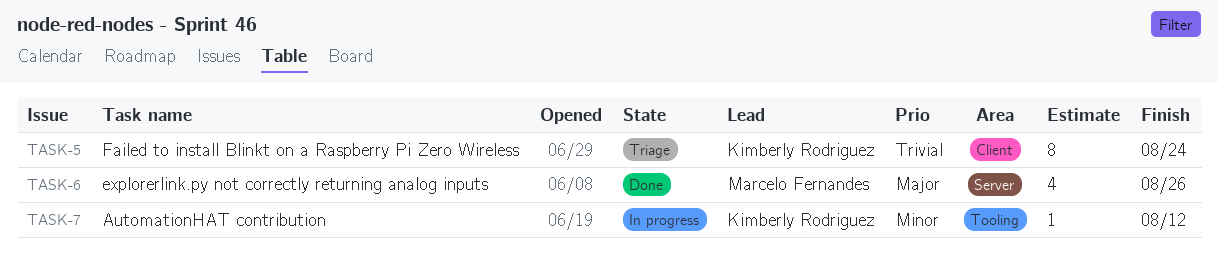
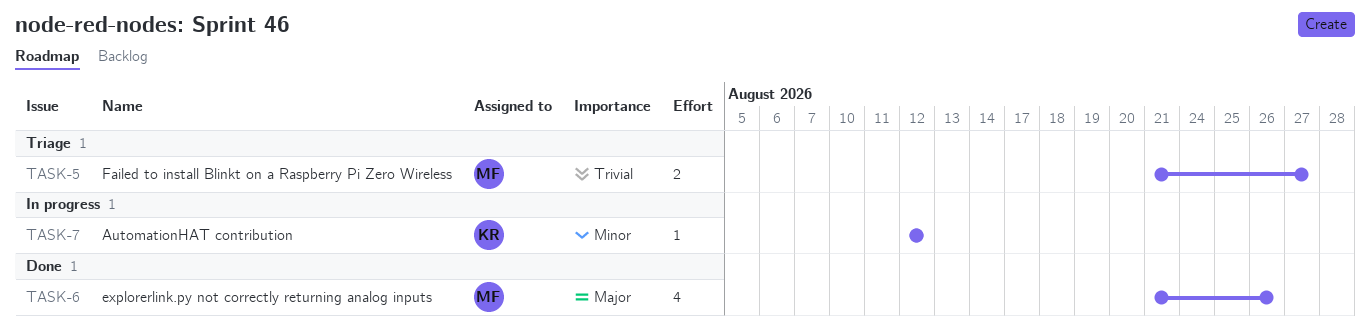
TASK-5, owner: Kimberly Rodriguez -> Marcelo Fernandes
TASK-5, estimate: 8 -> 2
TASK-5, due: Aug 24 -> Aug 27

